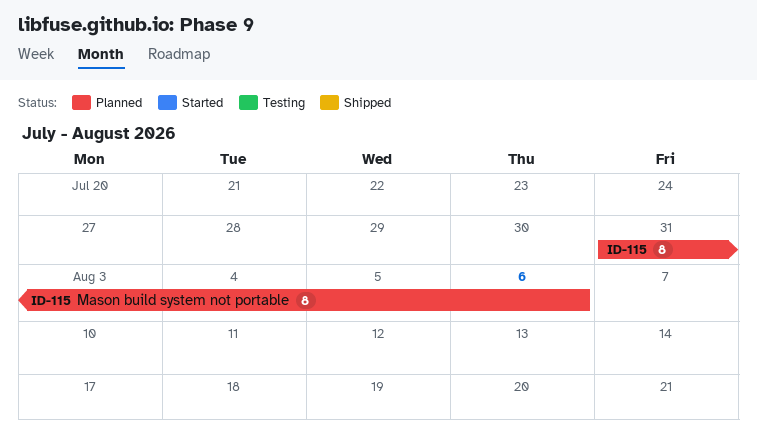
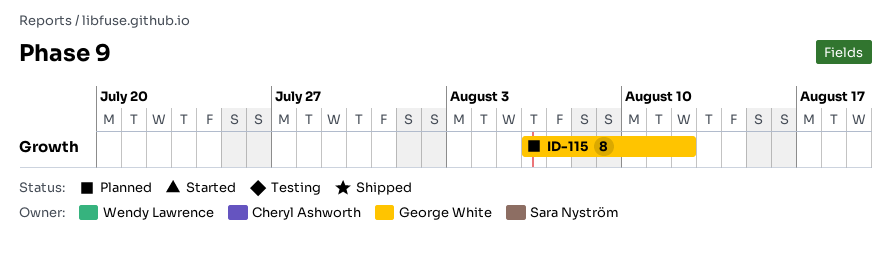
ID-115, start: Jul 31 -> Aug 6
ID-115, due: Aug 6 -> Aug 12

